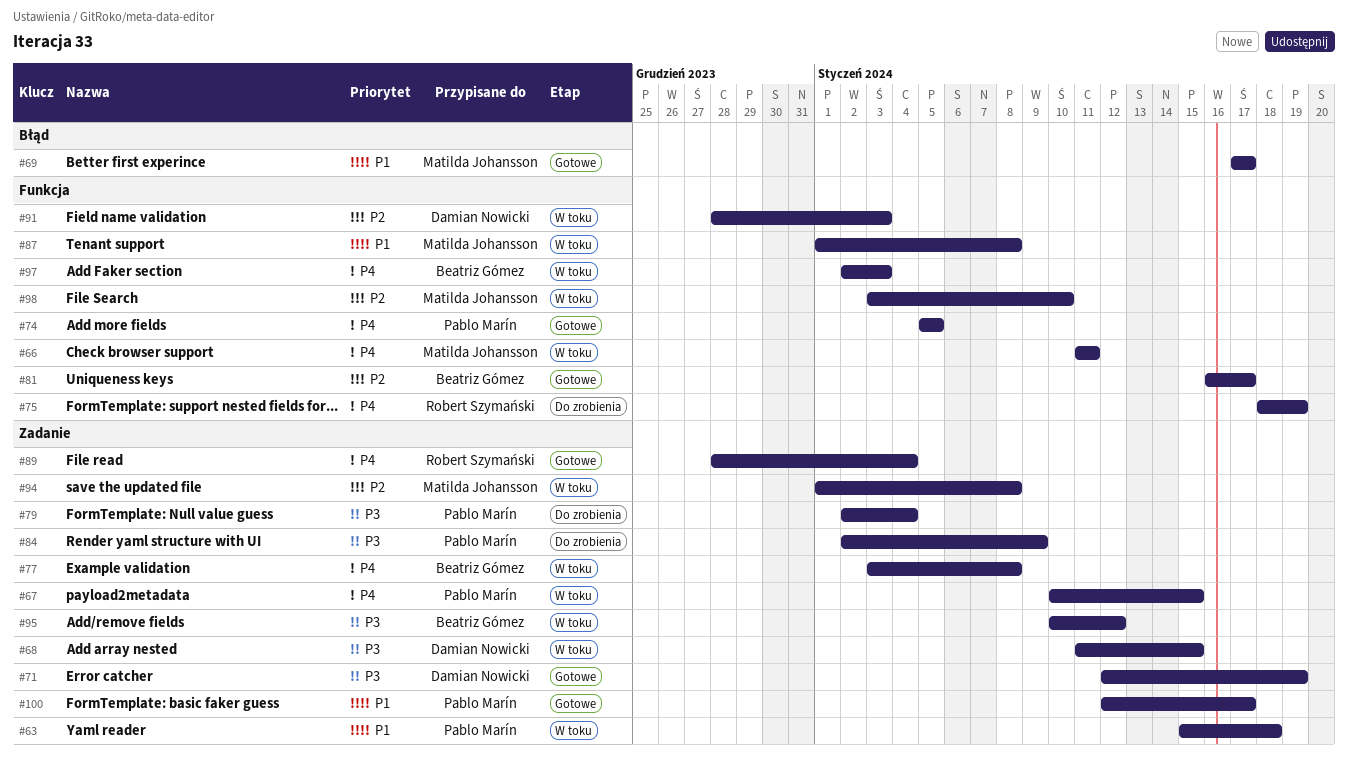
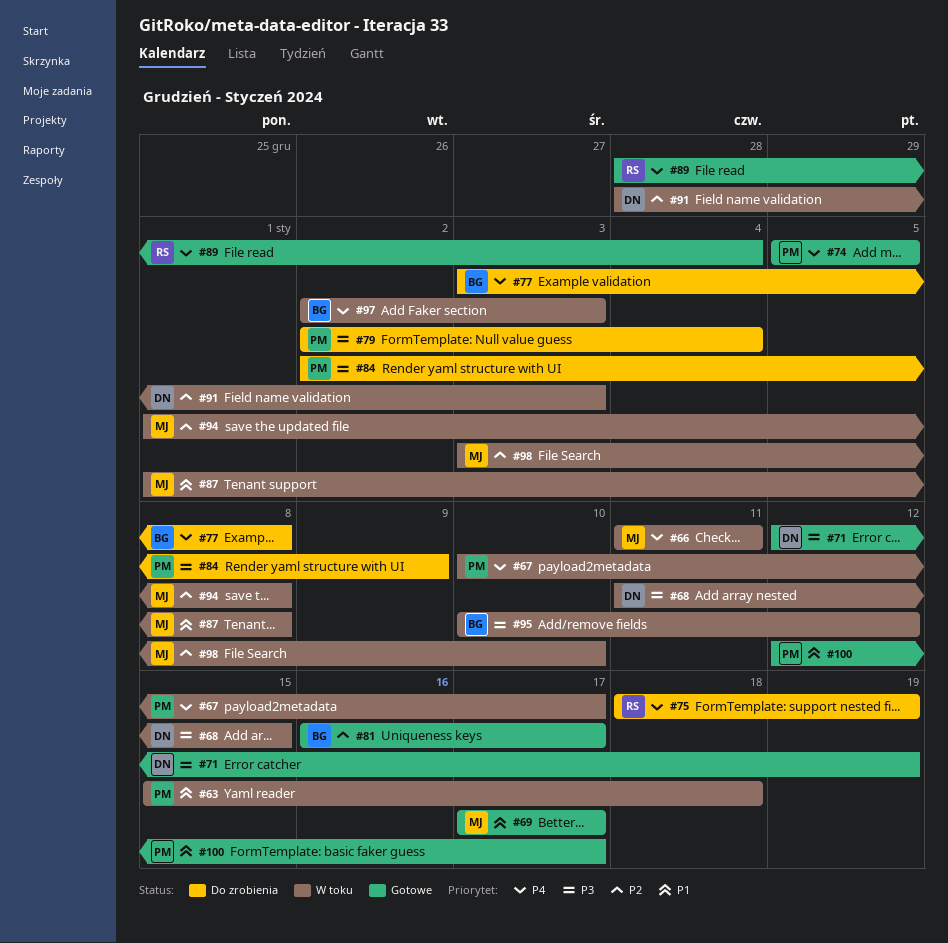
#67, due: Jan 15 -> Jan 17
#77, status: W toku -> Do zrobienia

